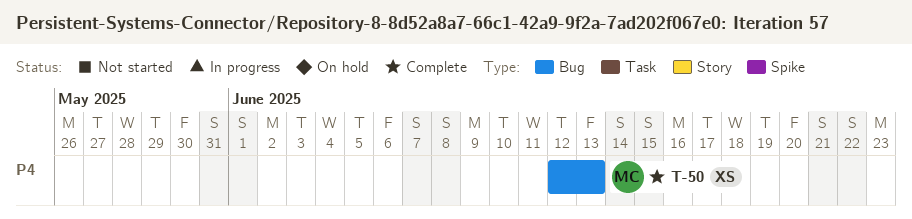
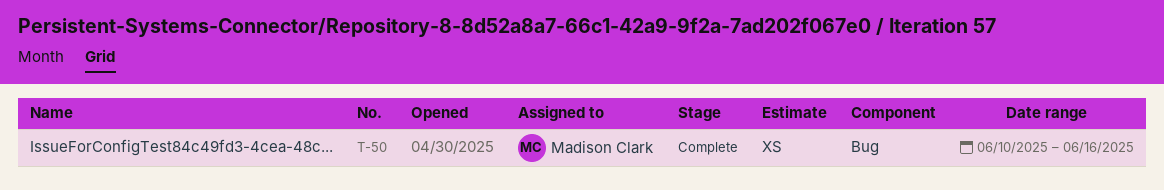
T-50, start: Jun 12 -> Jun 10
T-50, due: Jun 13 -> Jun 16

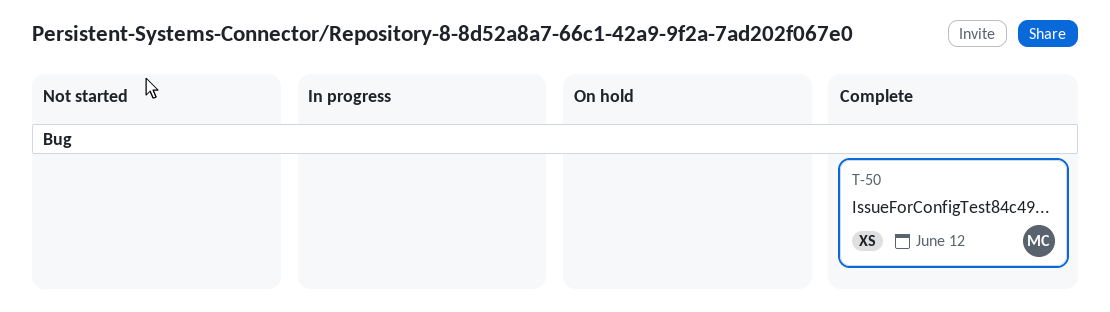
T-50, due: Jun 16 -> Jun 12

